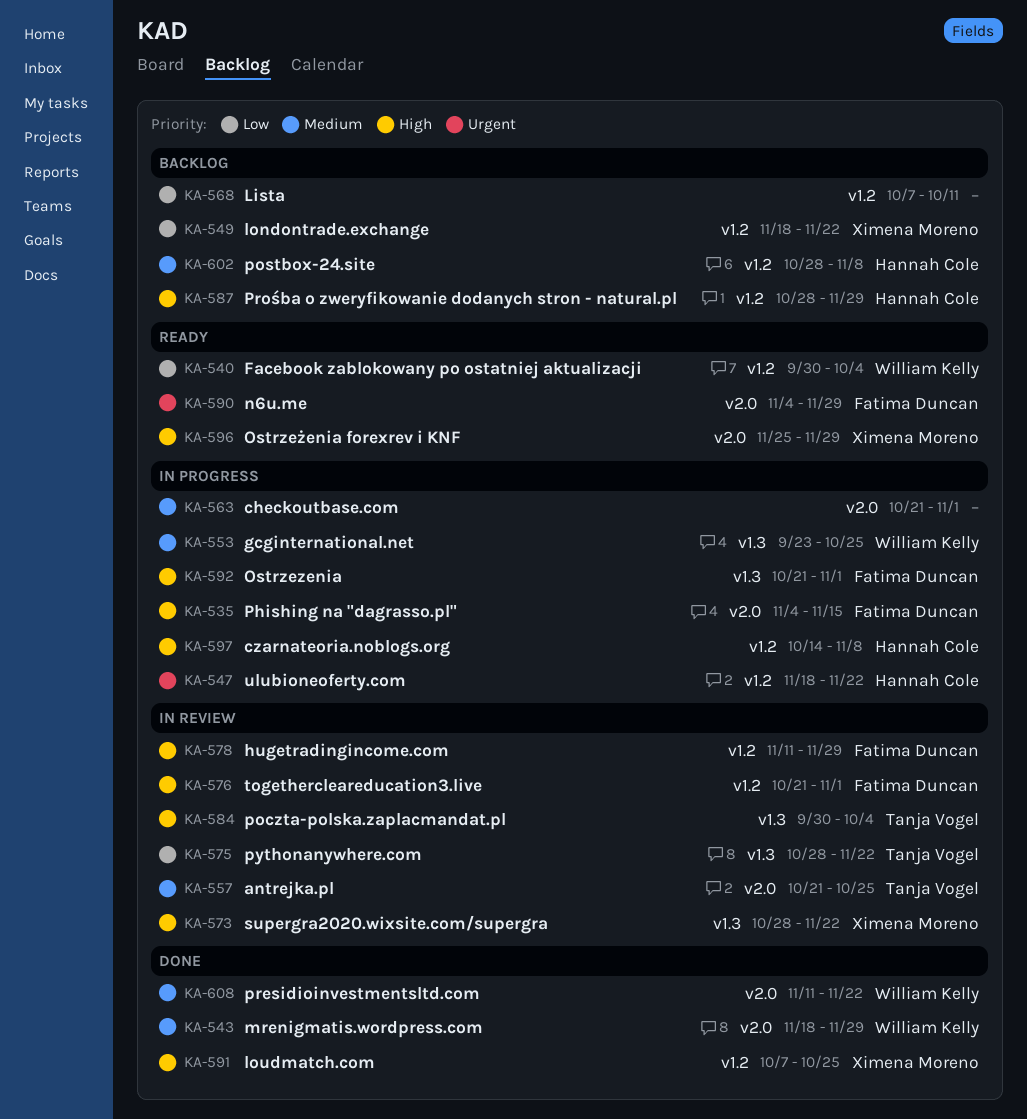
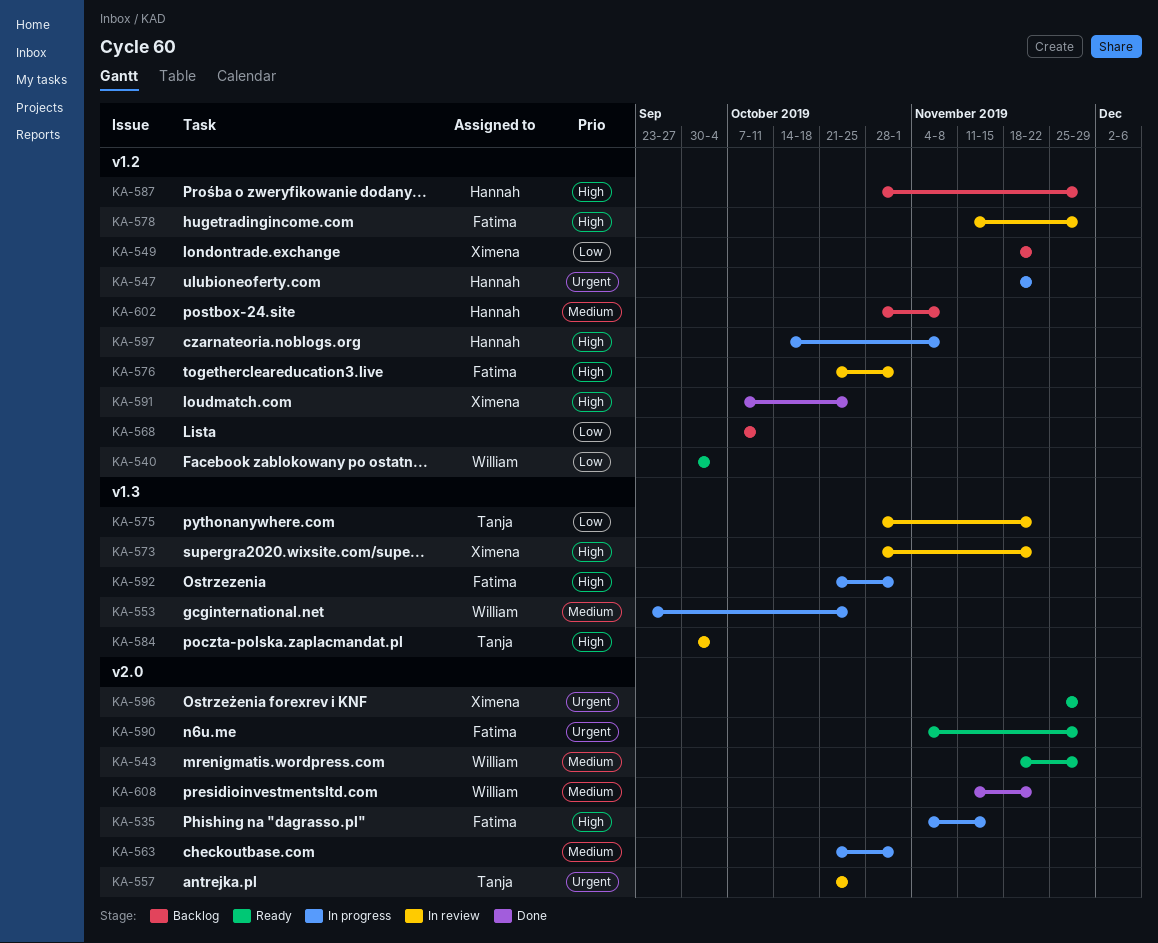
KA-543, status: Done -> Ready
KA-557, priority: Medium -> Urgent
KA-596, priority: High -> Urgent

